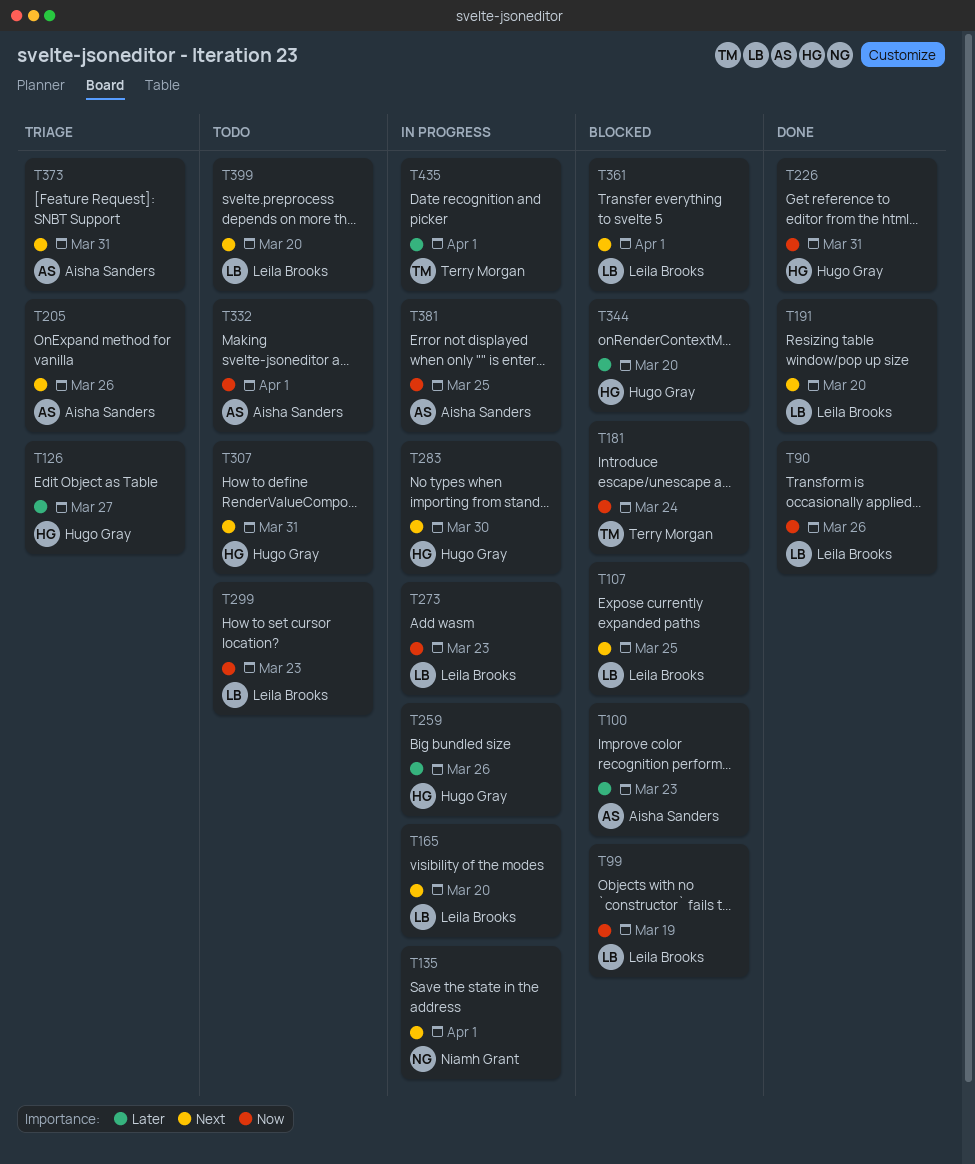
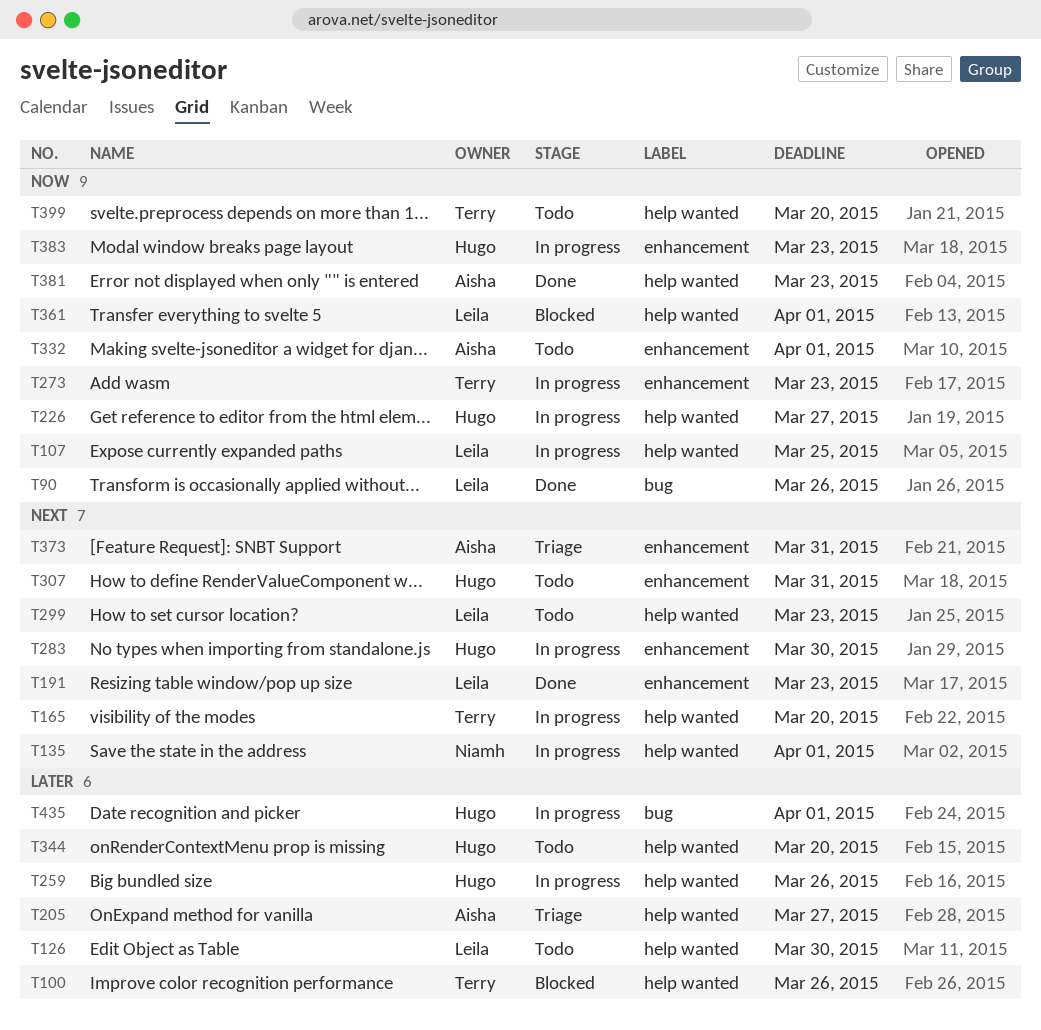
T99: present -> none
T100, owner: Aisha Sanders -> Terry Morgan
T100, due: Mar 23 -> Mar 26
T107, status: Blocked -> In progress
T107, priority: Next -> Now
T126, status: Triage -> Todo
T126, owner: Hugo Gray -> Leila Brooks
T126, due: Mar 27 -> Mar 30
T165, owner: Leila Brooks -> Terry Morgan
T181: present -> none
T191, due: Mar 20 -> Mar 23
T205, priority: Next -> Later
T205, due: Mar 26 -> Mar 27
T226, status: Done -> In progress
T226, due: Mar 31 -> Mar 27
T273, owner: Leila Brooks -> Terry Morgan
T299, priority: Now -> Next
T344, status: Blocked -> Todo
T361, priority: Next -> Now
T381, status: In progress -> Done
T381, due: Mar 25 -> Mar 23
T383: none -> present
T399, owner: Leila Brooks -> Terry Morgan
T399, priority: Next -> Now
T435, owner: Terry Morgan -> Hugo Gray

